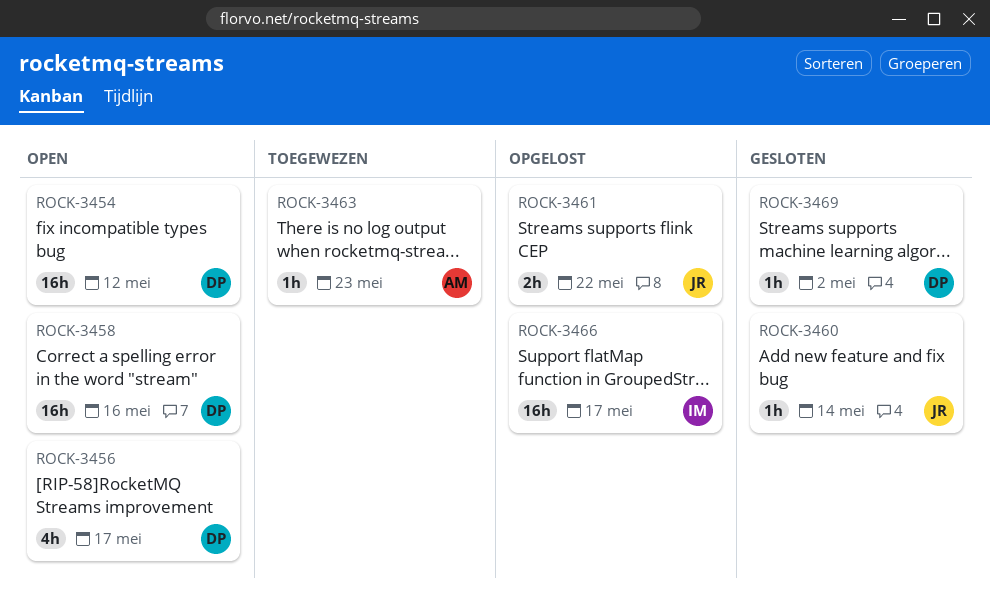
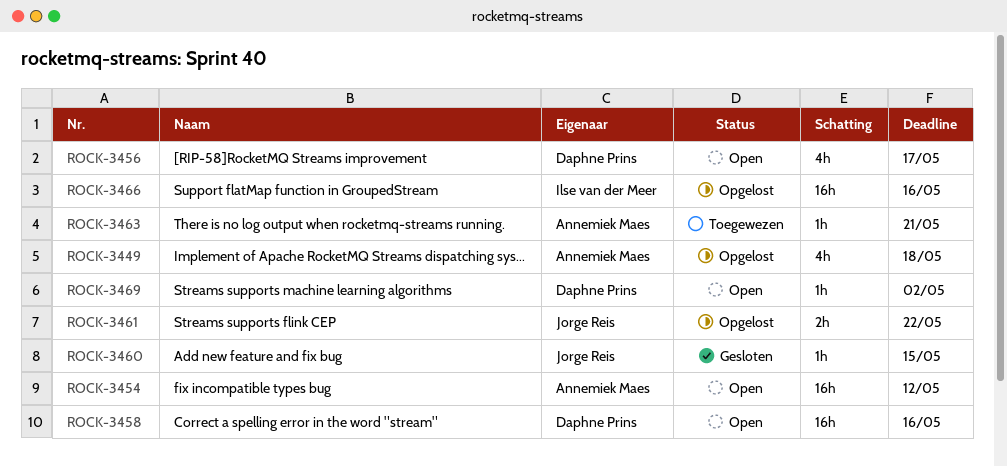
ROCK-3449: none -> present
ROCK-3454, owner: Daphne Prins -> Annemiek Maes
ROCK-3460, due: May 14 -> May 15
ROCK-3463, due: May 23 -> May 21
ROCK-3466, due: May 17 -> May 16
ROCK-3469, status: Gesloten -> Open

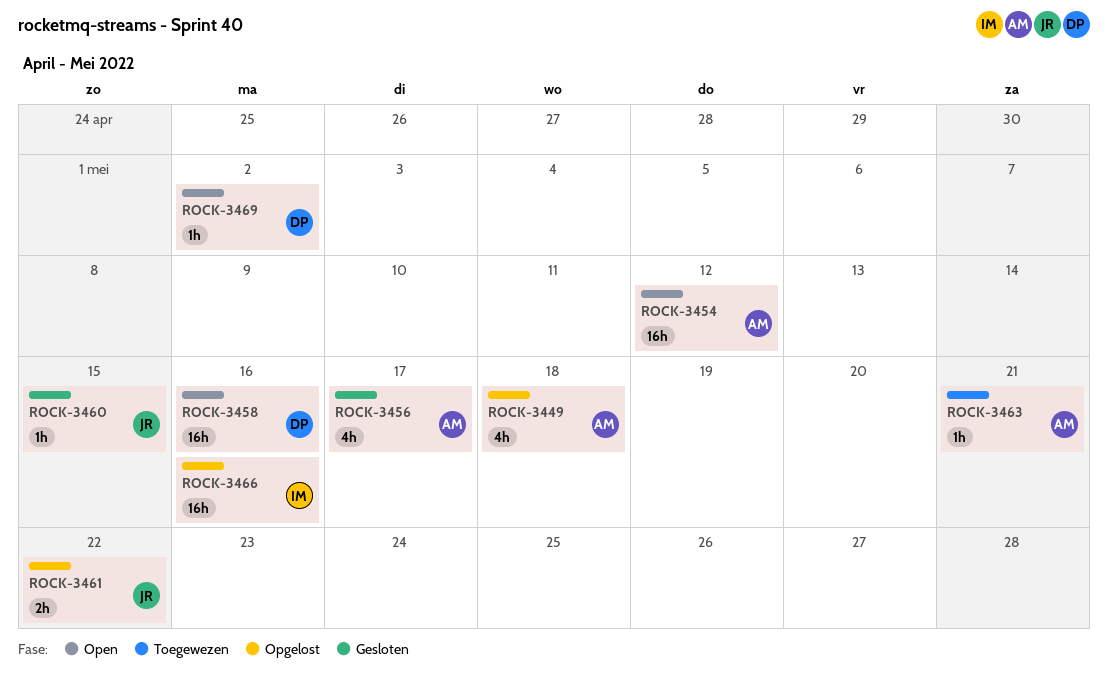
ROCK-3456, status: Open -> Gesloten
ROCK-3456, owner: Daphne Prins -> Annemiek Maes

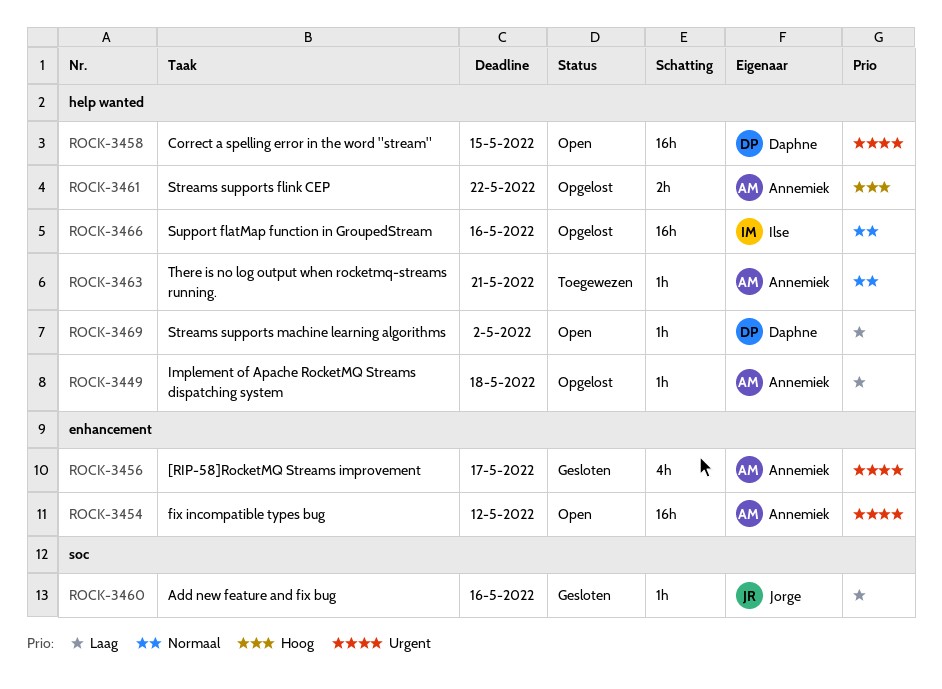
ROCK-3449, estimate: 4h -> 1h
ROCK-3458, due: May 16 -> May 15
ROCK-3460, due: May 15 -> May 16
ROCK-3461, owner: Jorge -> Annemiek

